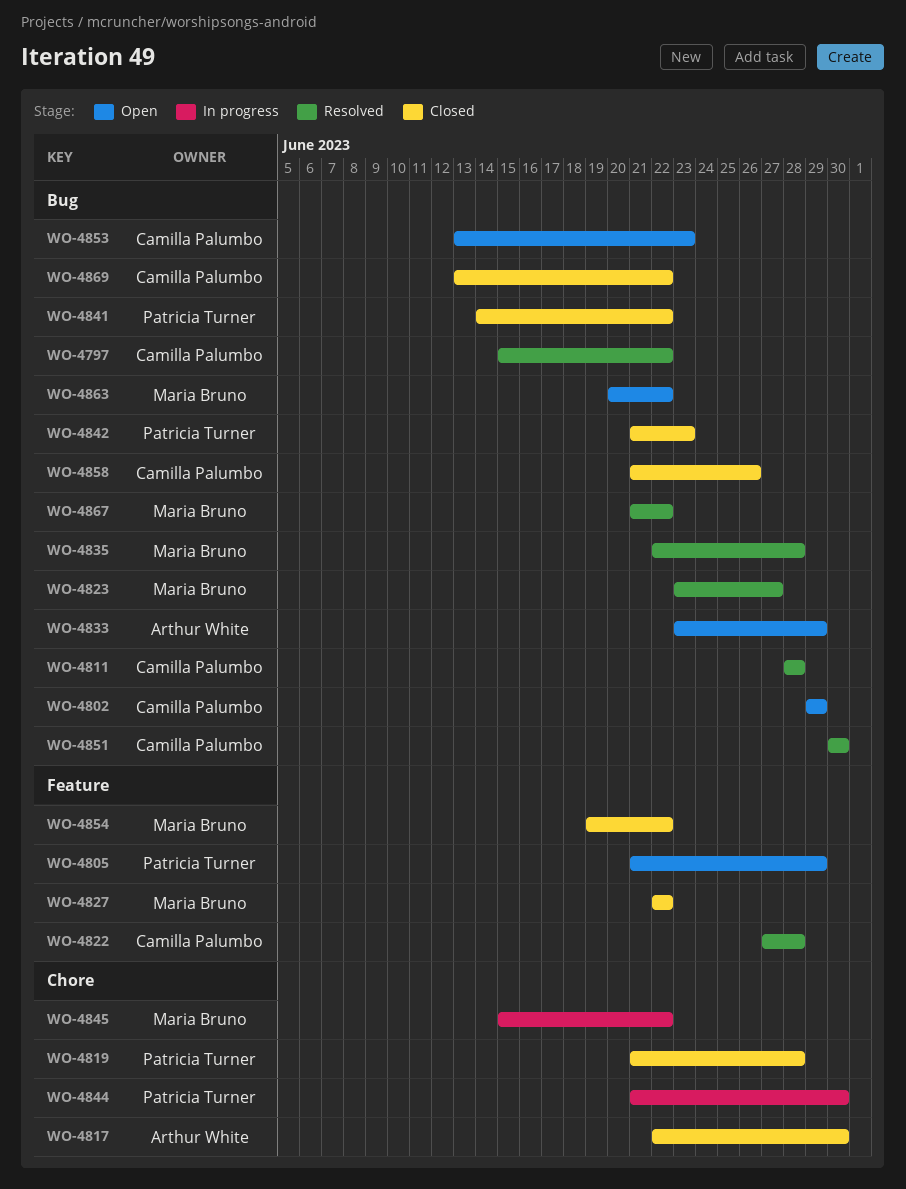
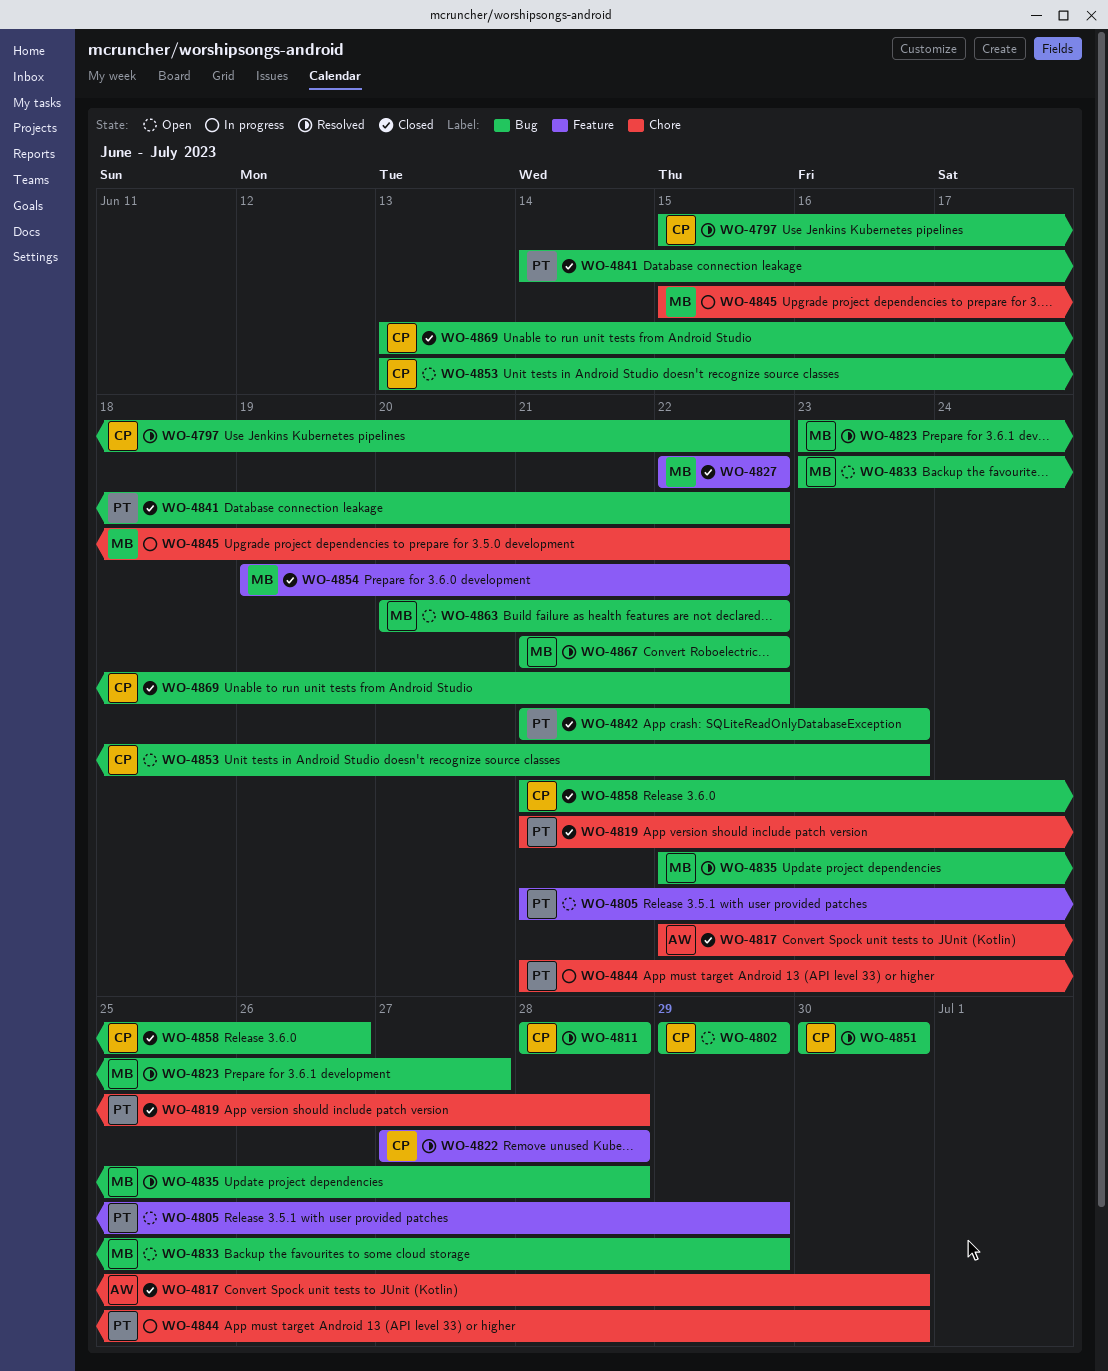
WO-4833, owner: Arthur White -> Maria Bruno

